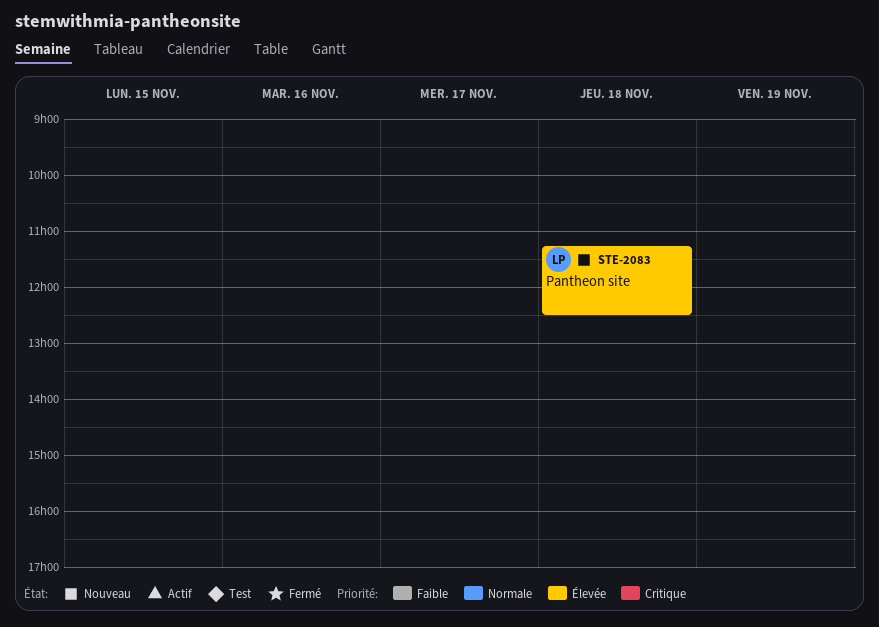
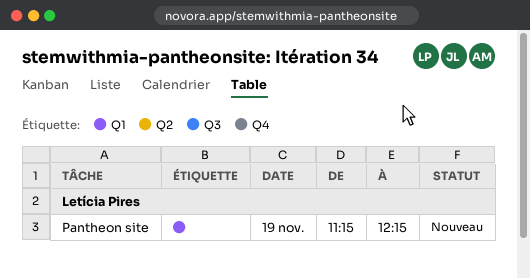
Pantheon site, day: Nov 18 -> Nov 19
Pantheon site, ends: 12:30 -> 12:15

